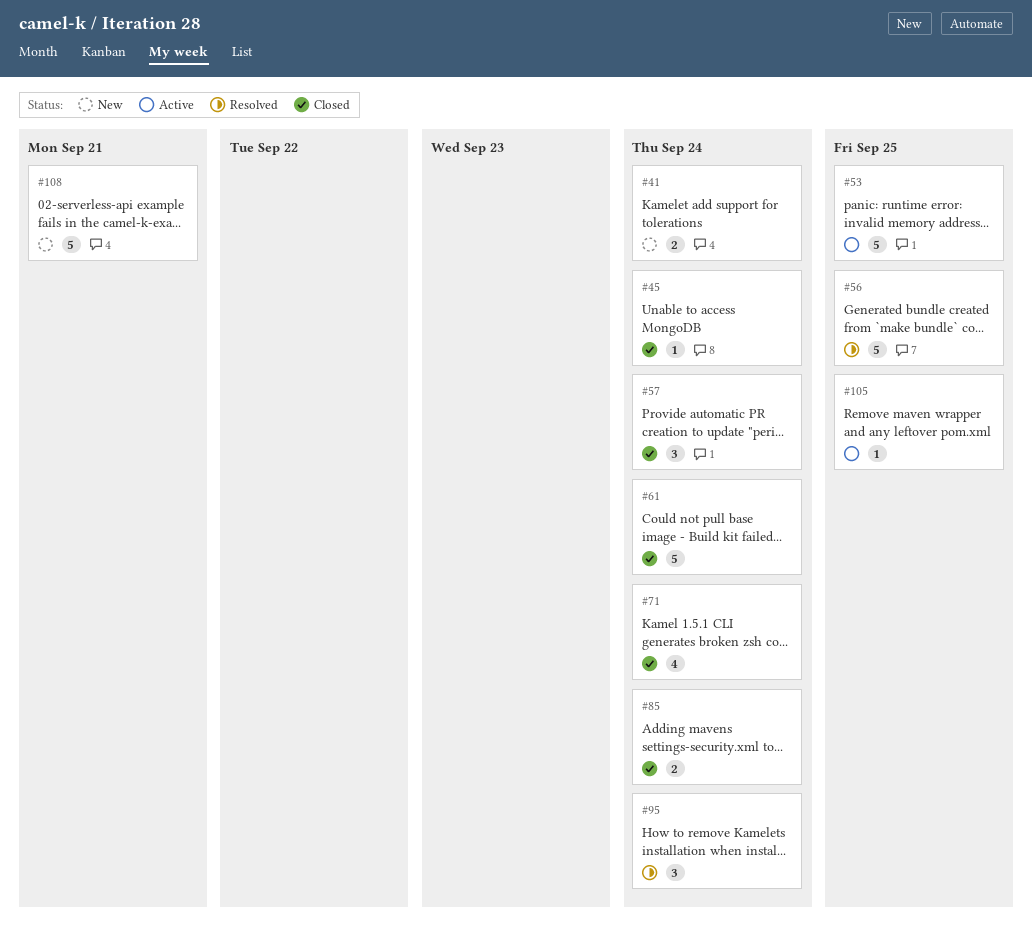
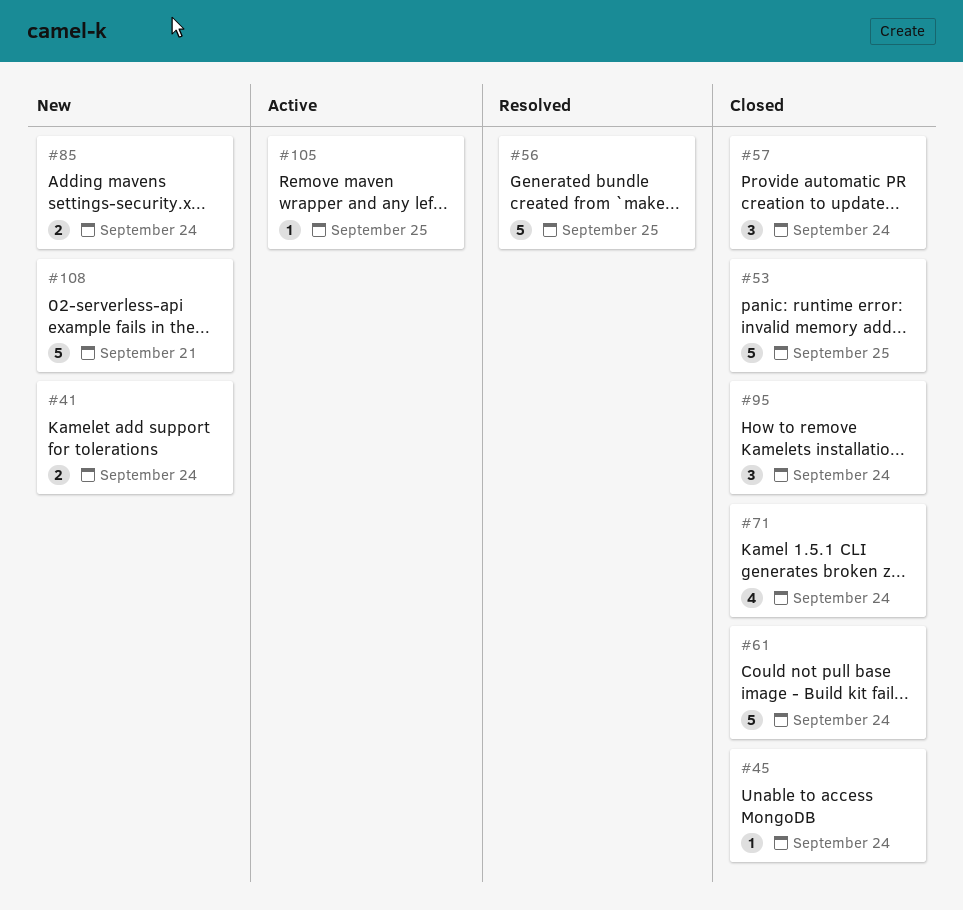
#53, status: Active -> Closed
#85, status: Closed -> New
#95, status: Resolved -> Closed

